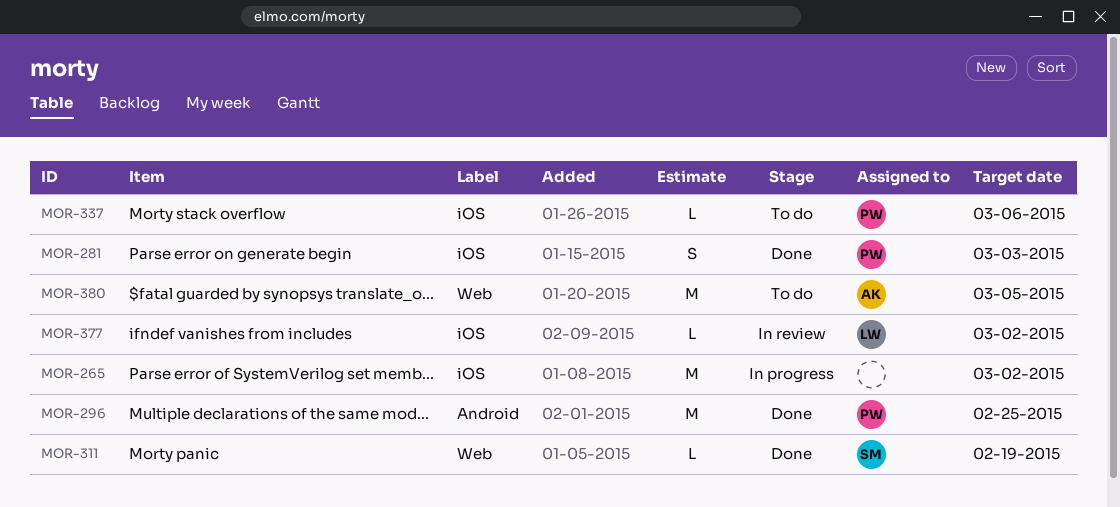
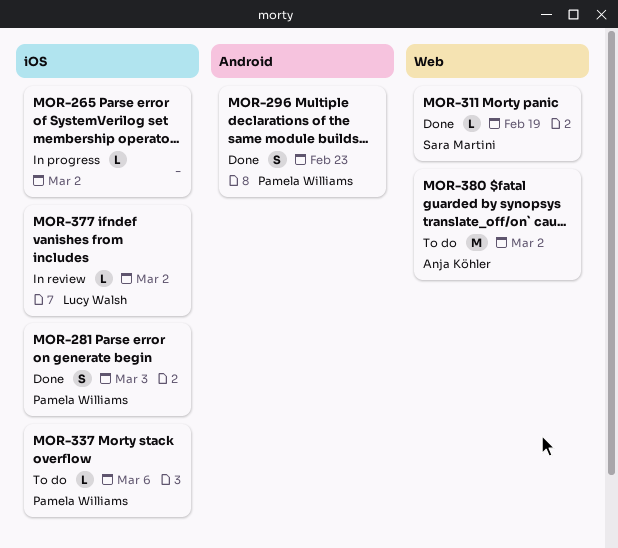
MOR-265, estimate: M -> L
MOR-296, estimate: M -> S
MOR-296, due: Feb 25 -> Feb 23
MOR-380, due: Mar 5 -> Mar 2

